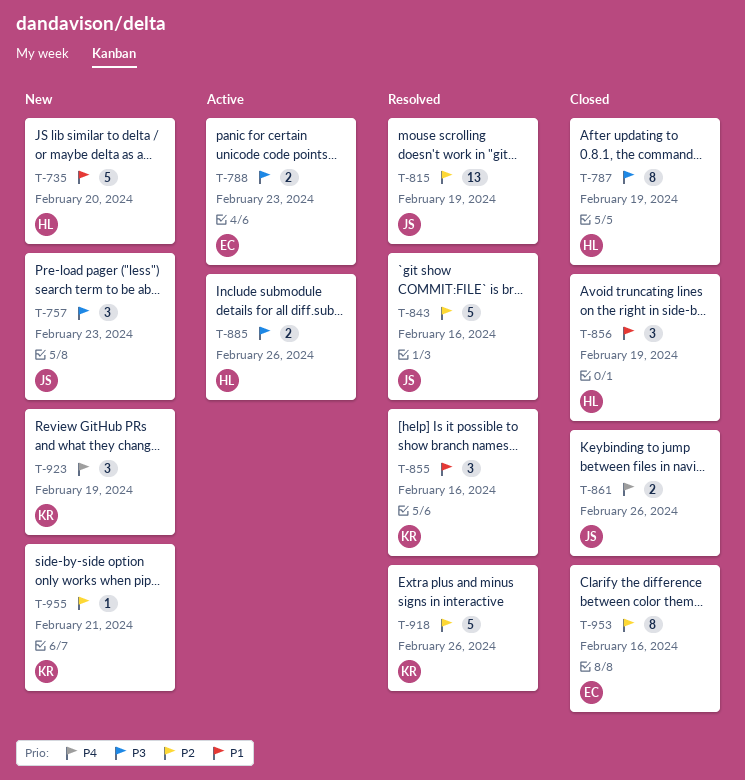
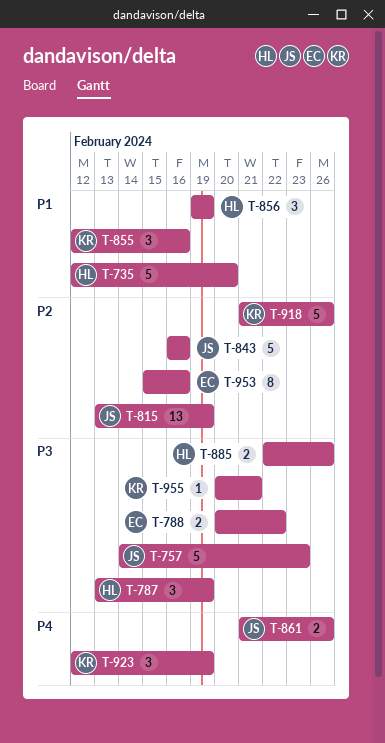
T-757, estimate: 3 -> 5
T-787, estimate: 8 -> 3
T-788, due: Feb 23 -> Feb 22
T-955, priority: P2 -> P3

